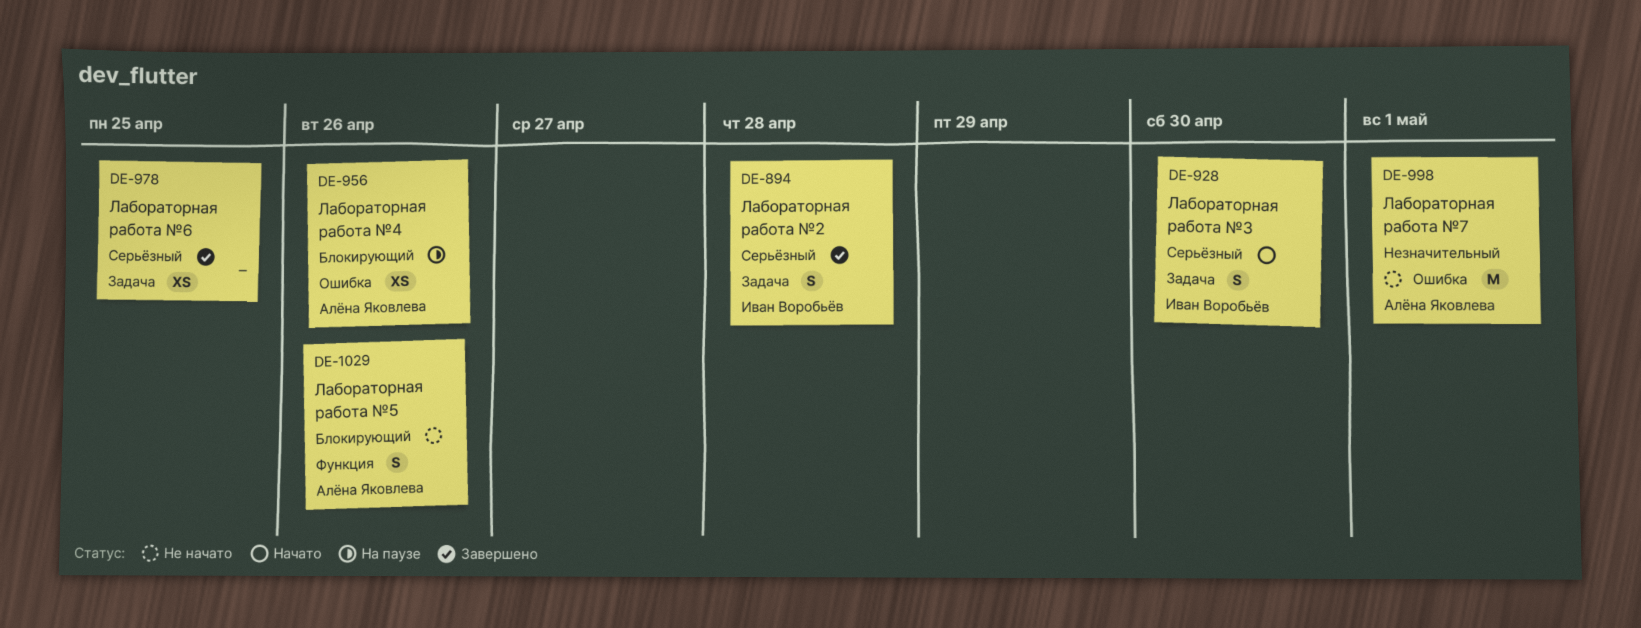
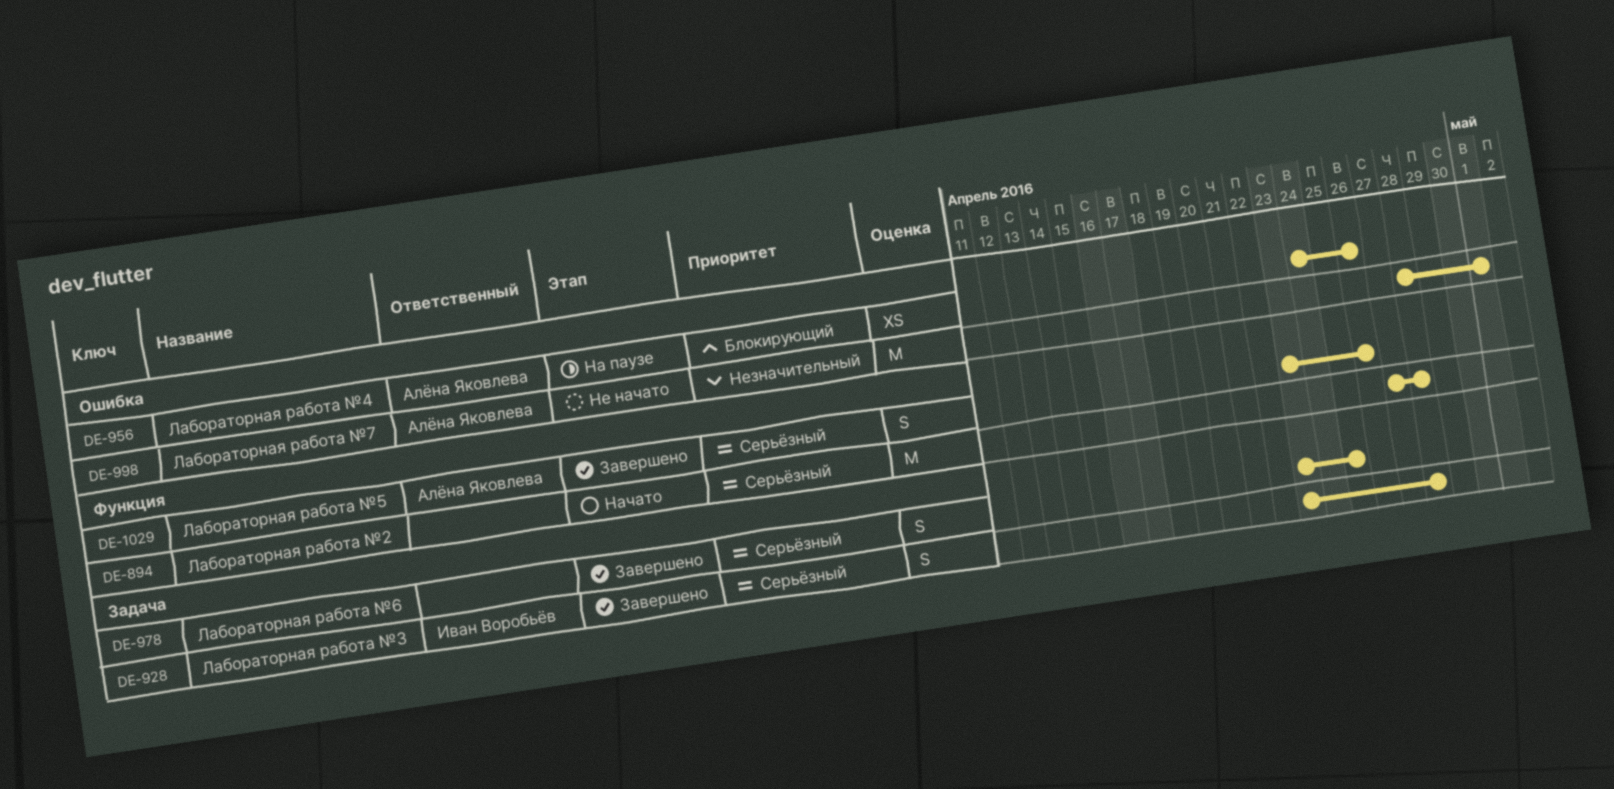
DE-894, status: Завершено -> Начато
DE-894, owner: Иван Воробьёв -> none
DE-894, label: Задача -> Функция
DE-894, estimate: S -> M
DE-928, status: Начато -> Завершено
DE-928, due: Apr 30 -> Apr 28
DE-978, estimate: XS -> S
DE-1029, status: Не начато -> Завершено
DE-1029, priority: Блокирующий -> Серьёзный

